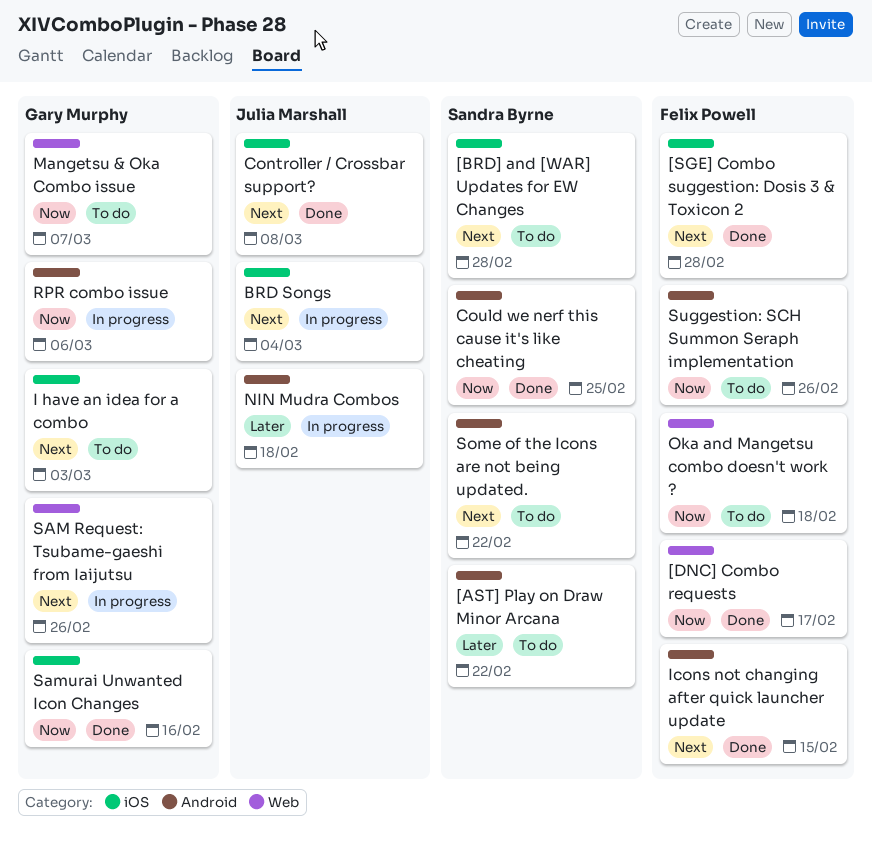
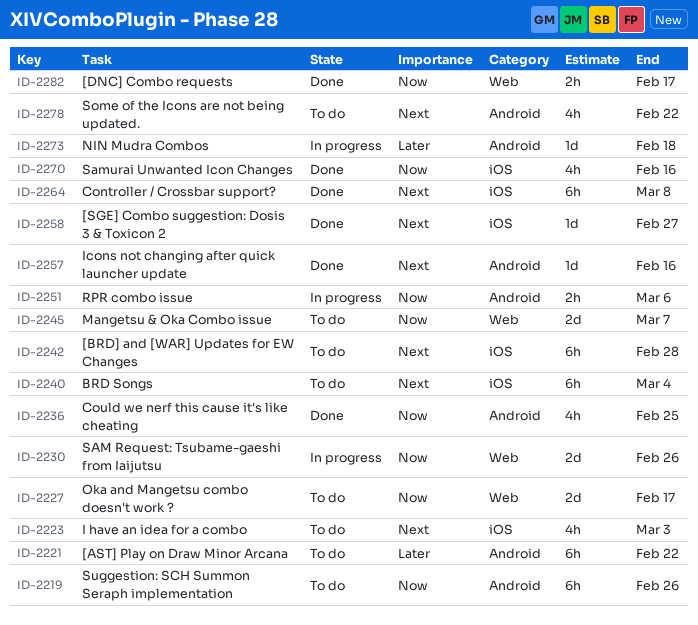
[SGE] Combo suggestion: Dosis 3 & Toxicon 2, due: Feb 28 -> Feb 27
BRD Songs, status: In progress -> To do
Icons not changing after quick launcher update, due: Feb 15 -> Feb 16
Oka and Mangetsu combo doesn't work ?, due: Feb 18 -> Feb 17
SAM Request: Tsubame-gaeshi from Iaijutsu, priority: Next -> Now

